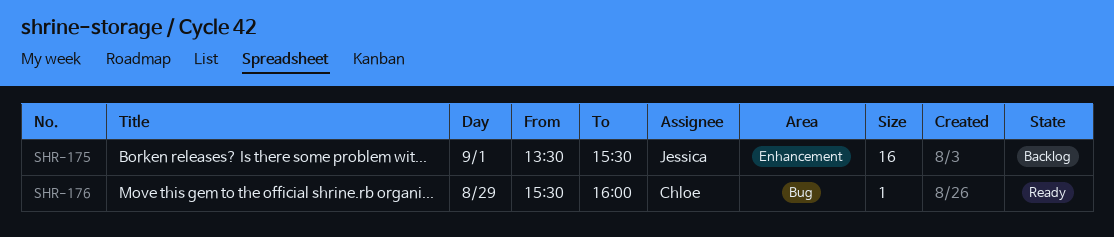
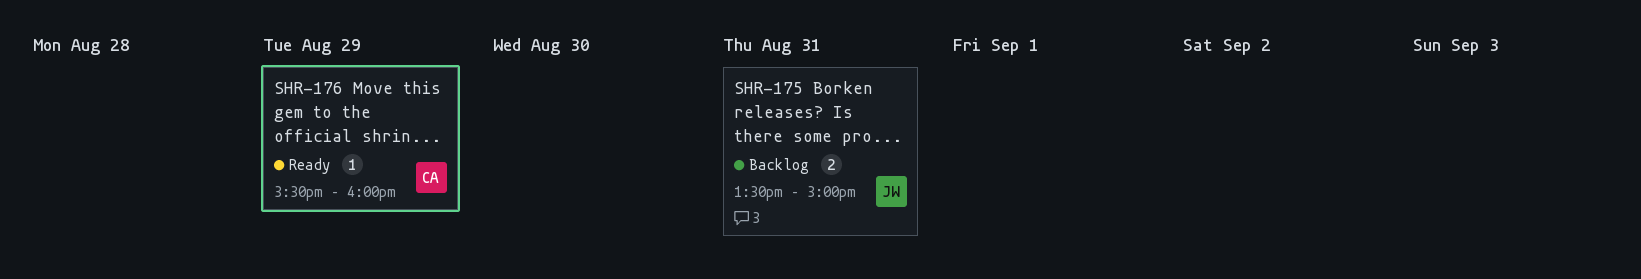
SHR-175, estimate: 16 -> 2
SHR-175, day: Sep 1 -> Aug 31
SHR-175, ends: 15:30 -> 15:00

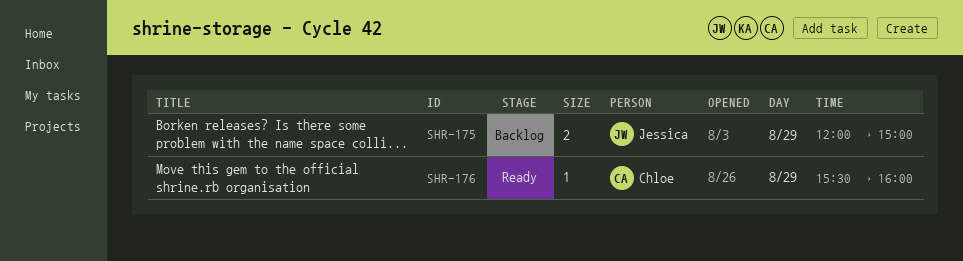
SHR-175, day: Aug 31 -> Aug 29
SHR-175, begins: 13:30 -> 12:00

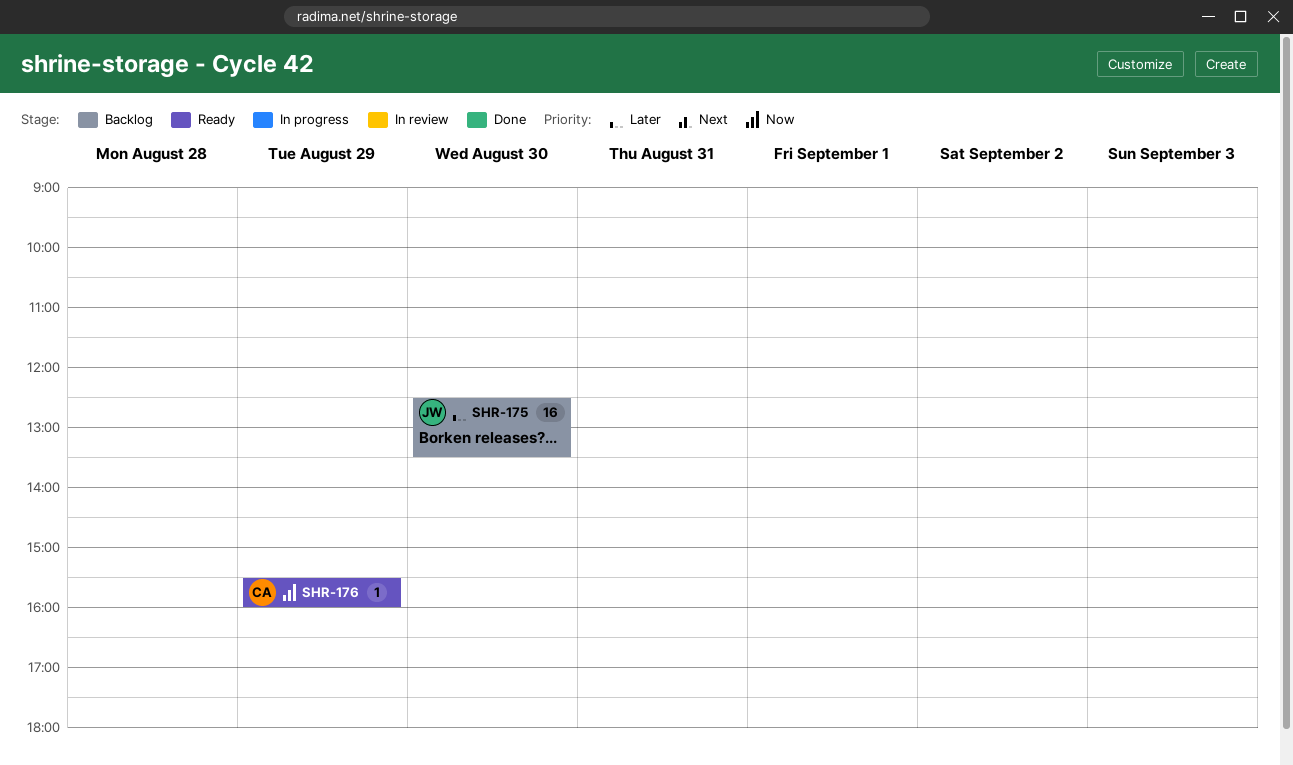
SHR-175, estimate: 2 -> 16
SHR-175, day: Aug 29 -> Aug 30
SHR-175, begins: 12:00 -> 12:30
SHR-175, ends: 15:00 -> 13:30

